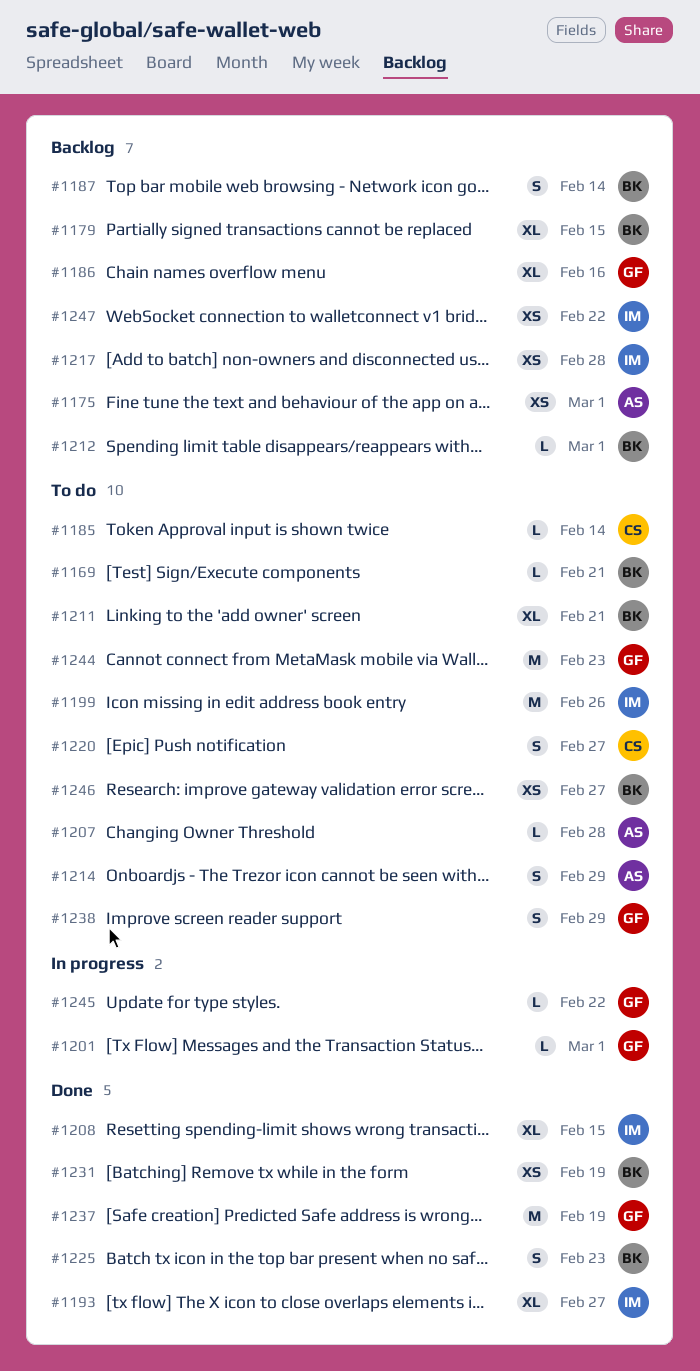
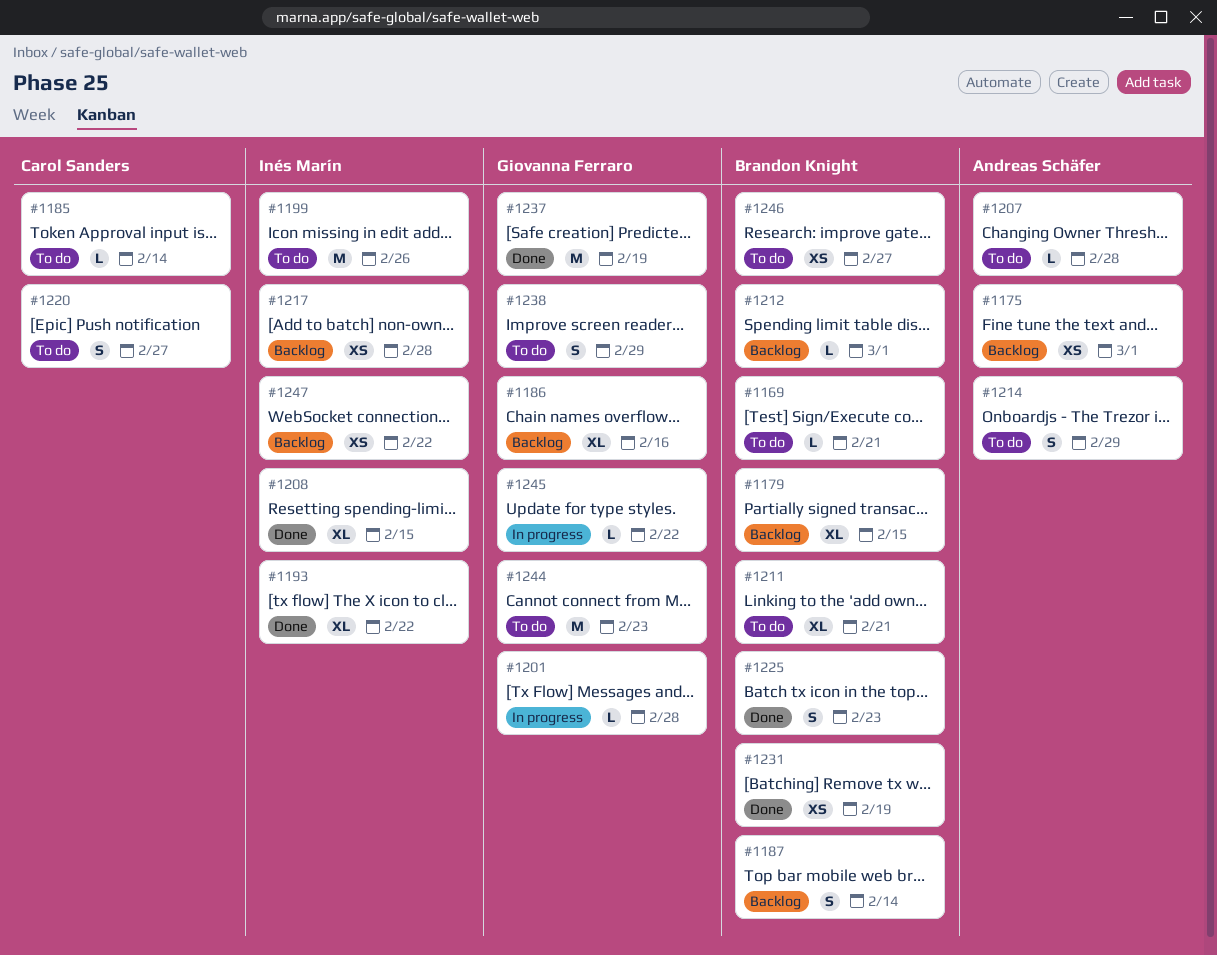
#1193, due: Feb 27 -> Feb 22
#1201, due: Mar 1 -> Feb 28

